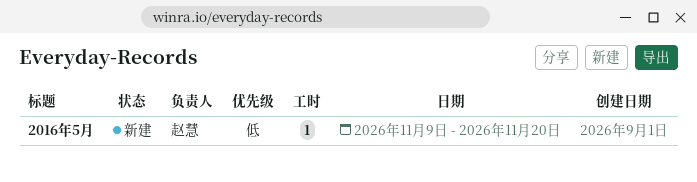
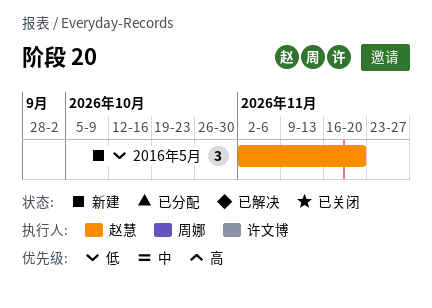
2016年5月, estimate: 1 -> 3
2016年5月, start: Nov 9 -> Nov 2

